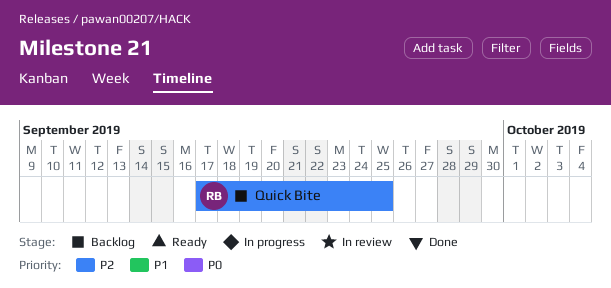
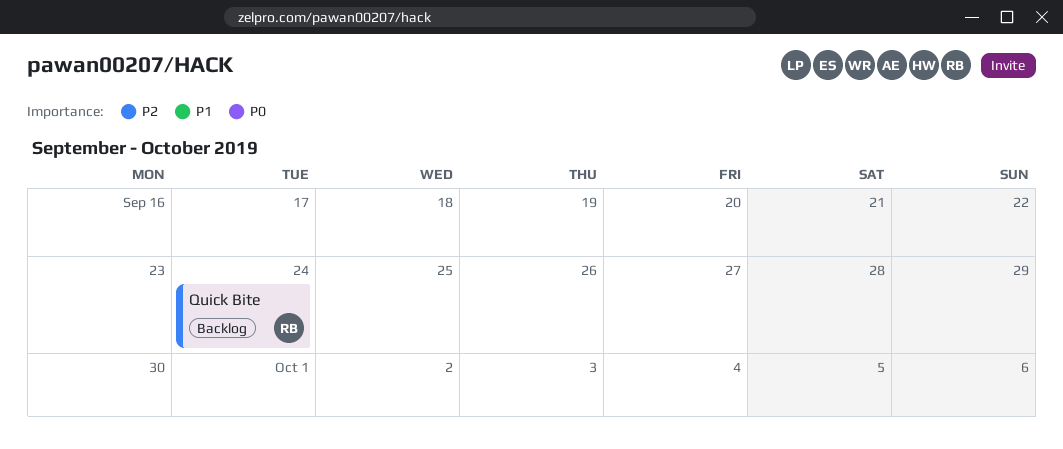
Quick Bite, due: Sep 25 -> Sep 24

